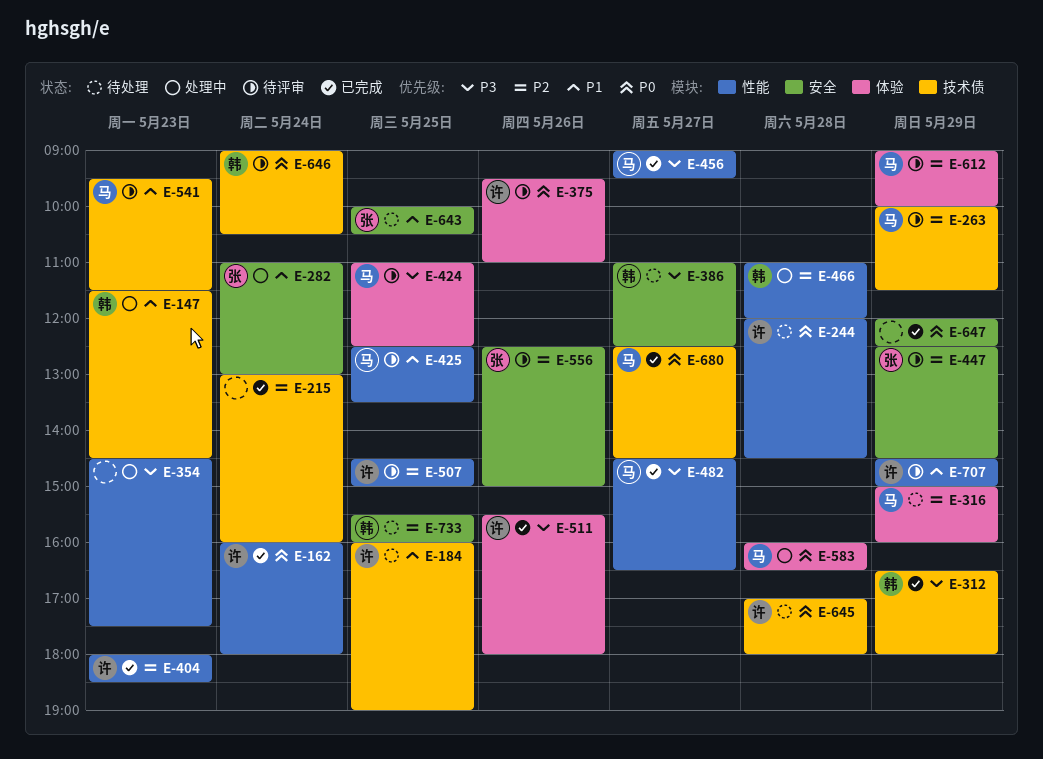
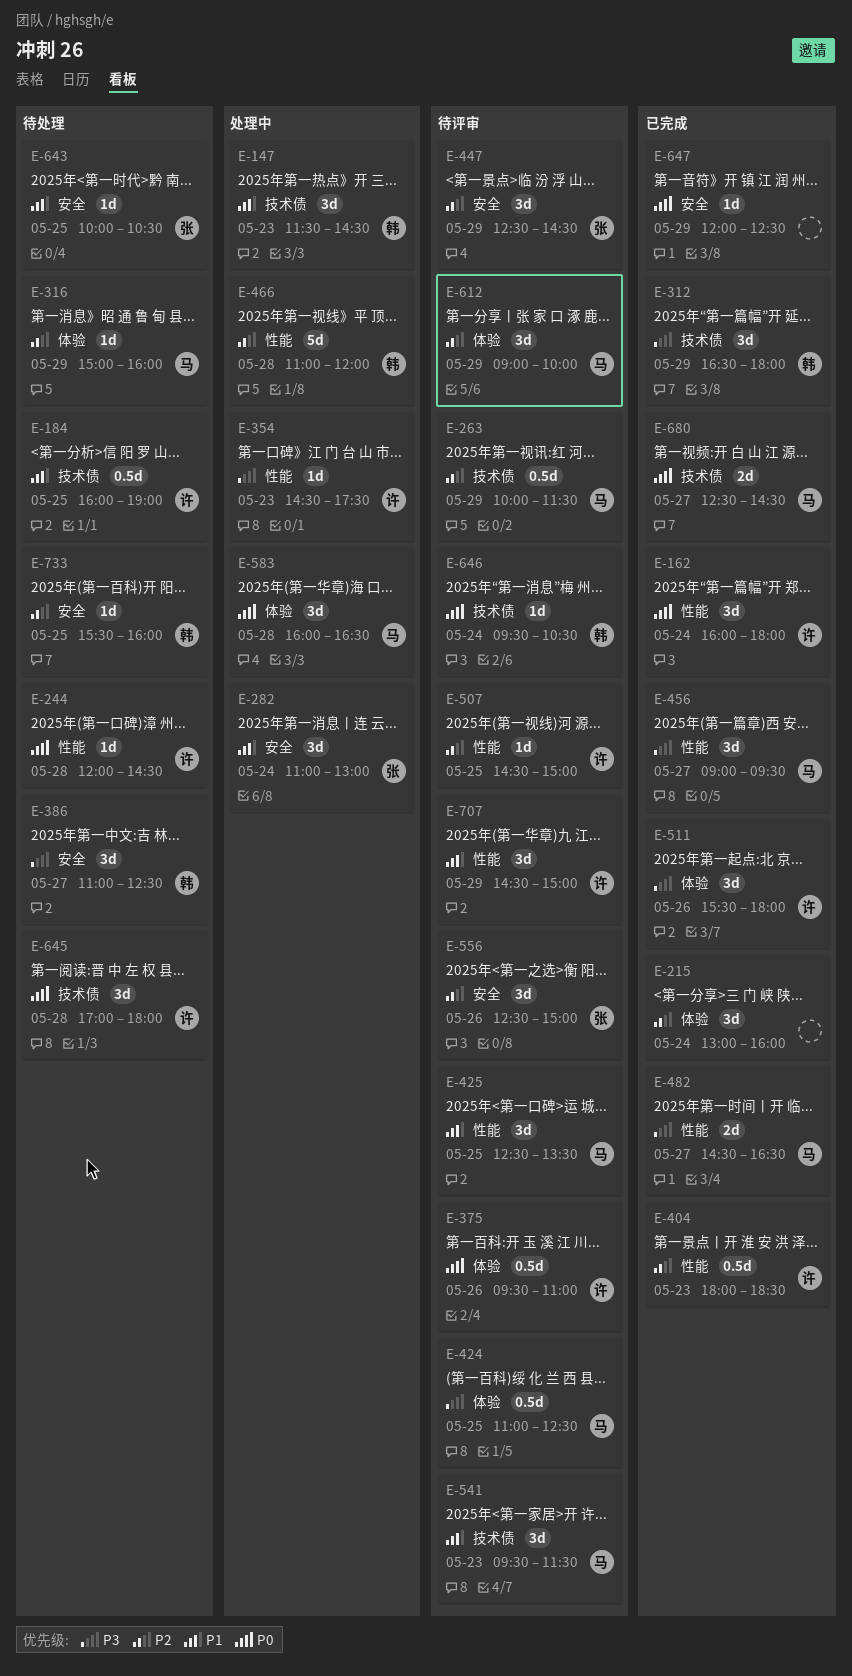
E-215, label: 技术债 -> 体验
E-354, owner: none -> 许
E-646, begins: 09:00 -> 09:30

